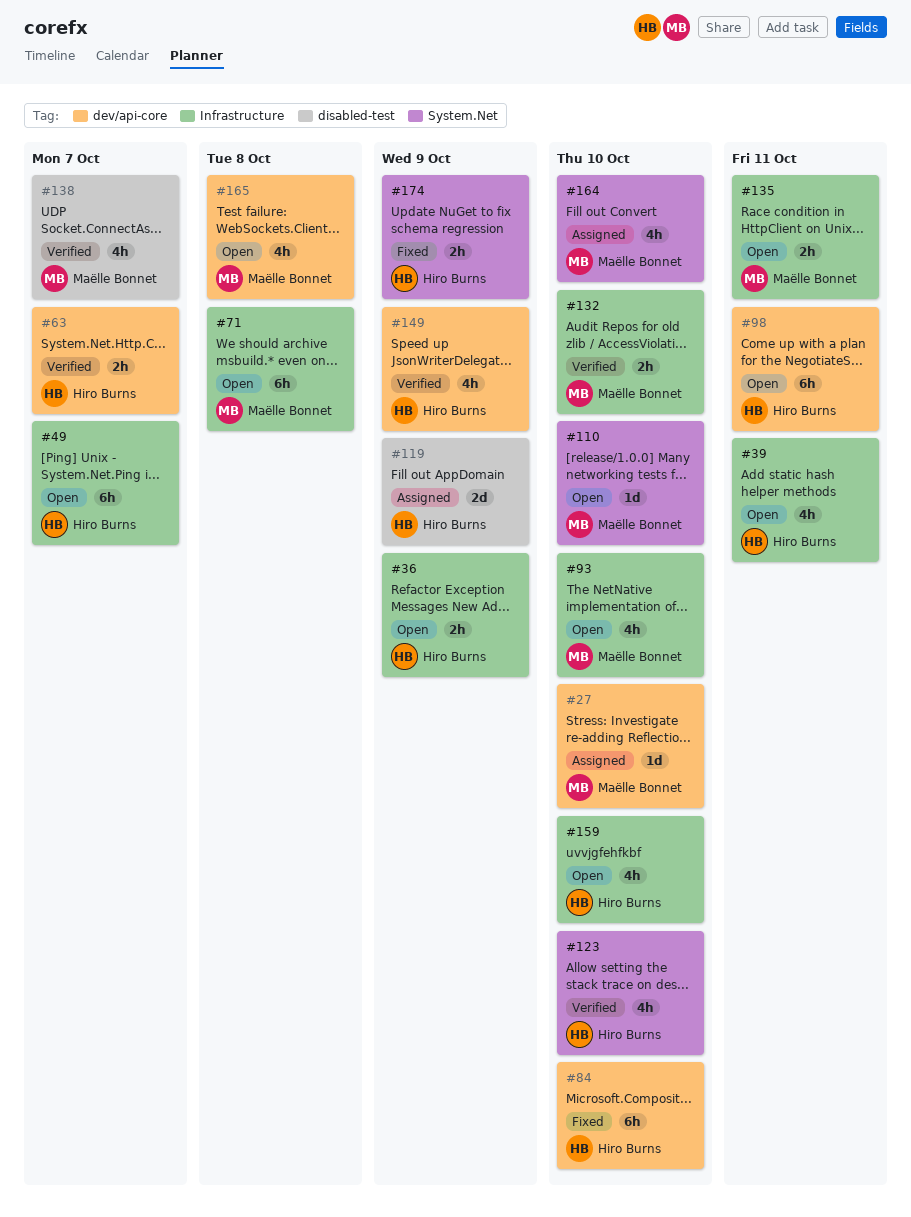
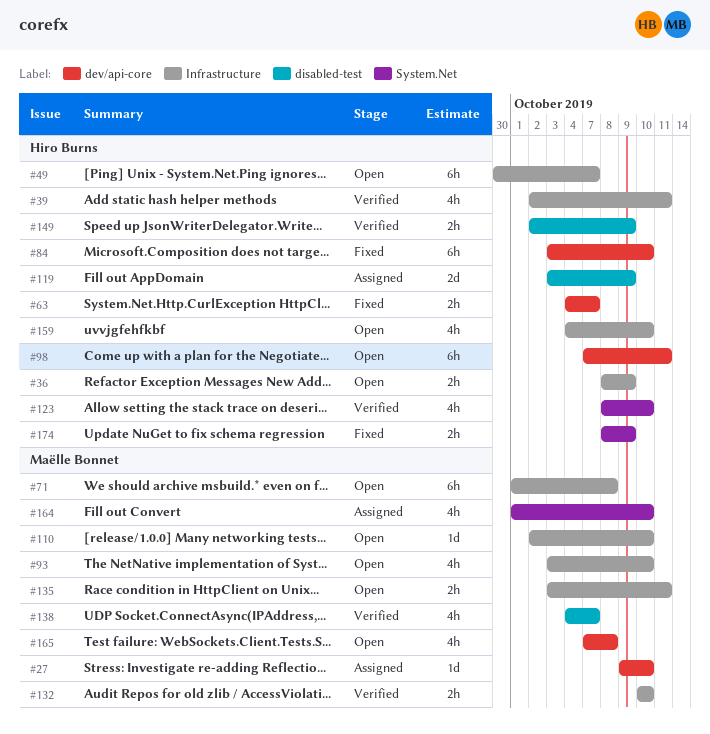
#39, status: Open -> Verified
#63, status: Verified -> Fixed
#110, label: System.Net -> Infrastructure
#149, label: dev/api-core -> disabled-test
#149, estimate: 4h -> 2h

